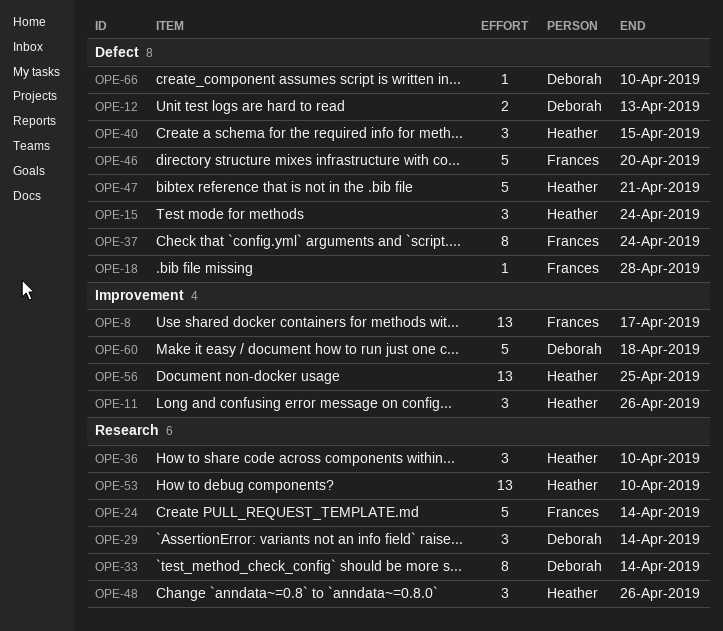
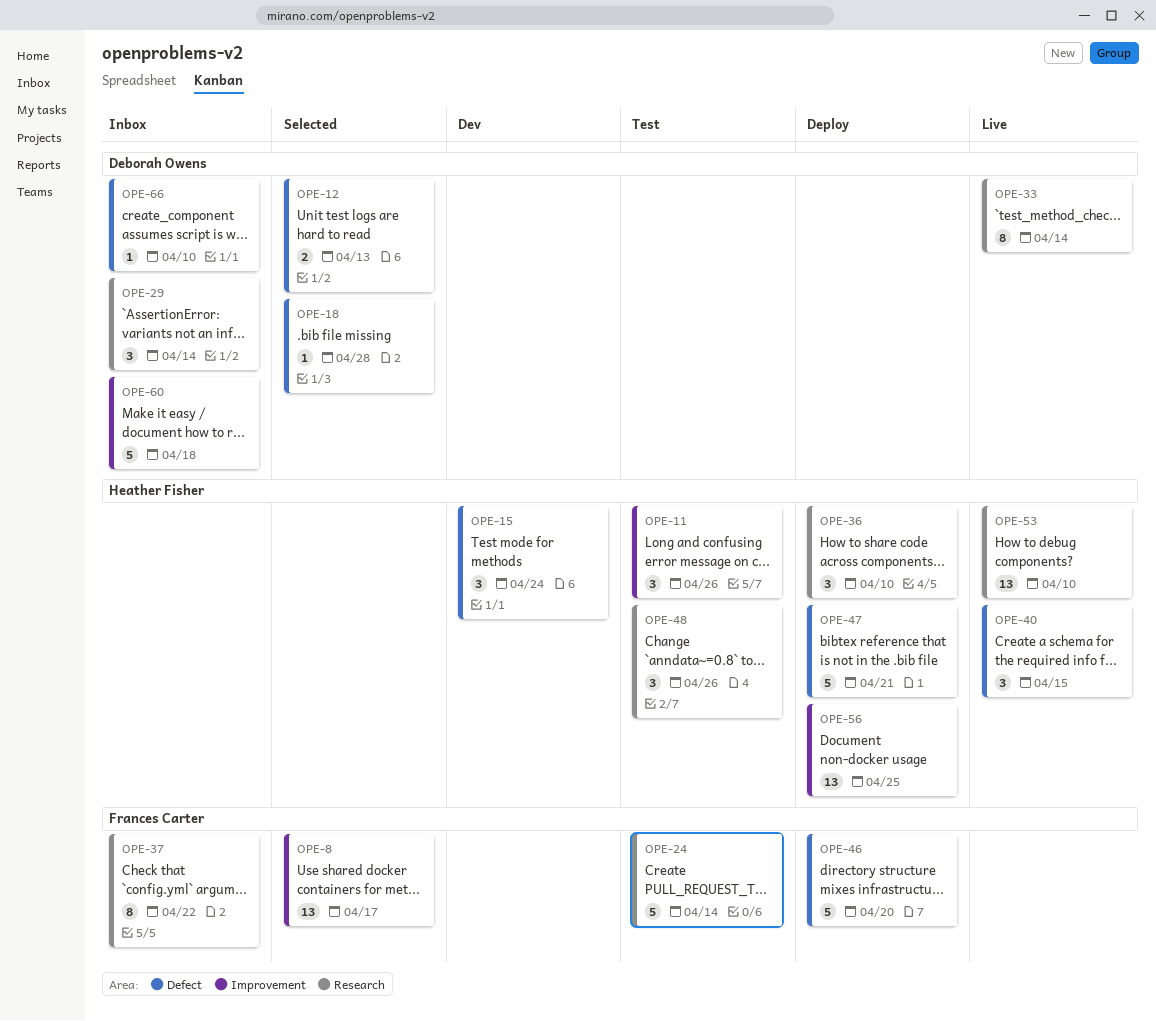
OPE-18, owner: Frances Carter -> Deborah Owens
OPE-37, label: Defect -> Research
OPE-37, due: Apr 24 -> Apr 22

